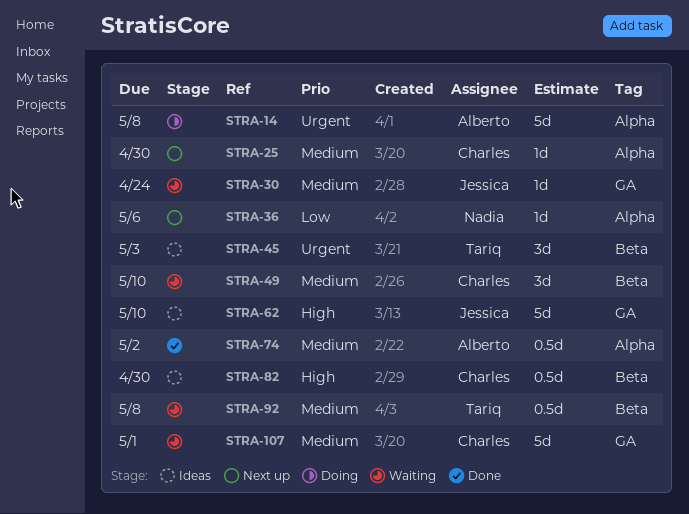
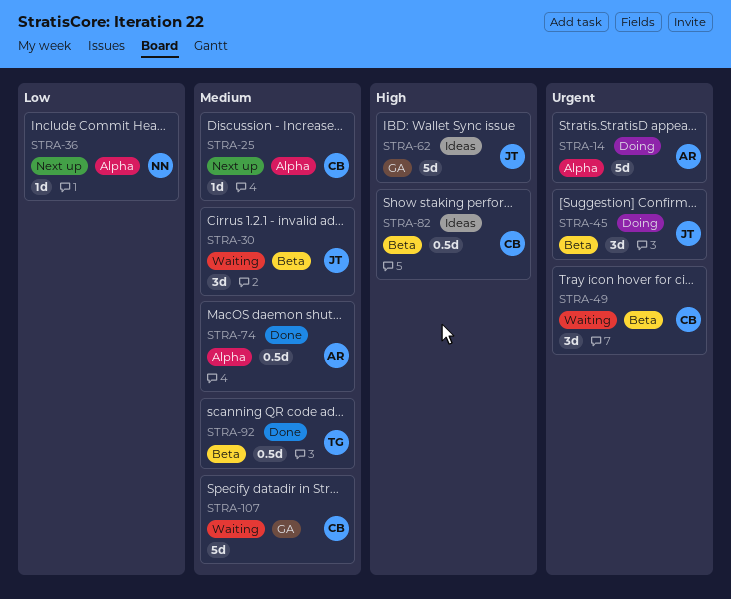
STRA-30, label: GA -> Beta
STRA-30, estimate: 1d -> 3d
STRA-45, status: Ideas -> Doing
STRA-45, owner: Tariq -> Jessica
STRA-49, priority: Medium -> Urgent
STRA-92, status: Waiting -> Done

